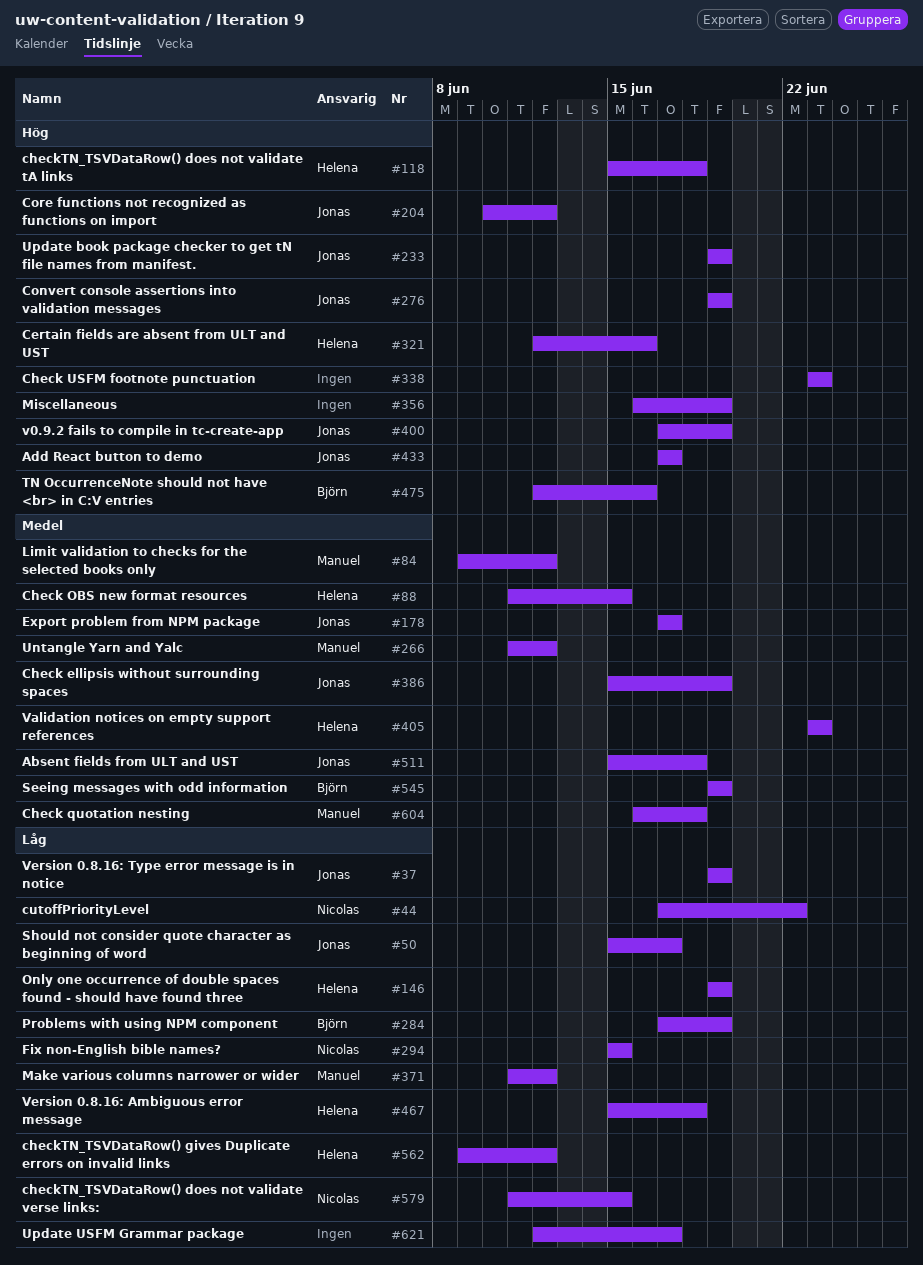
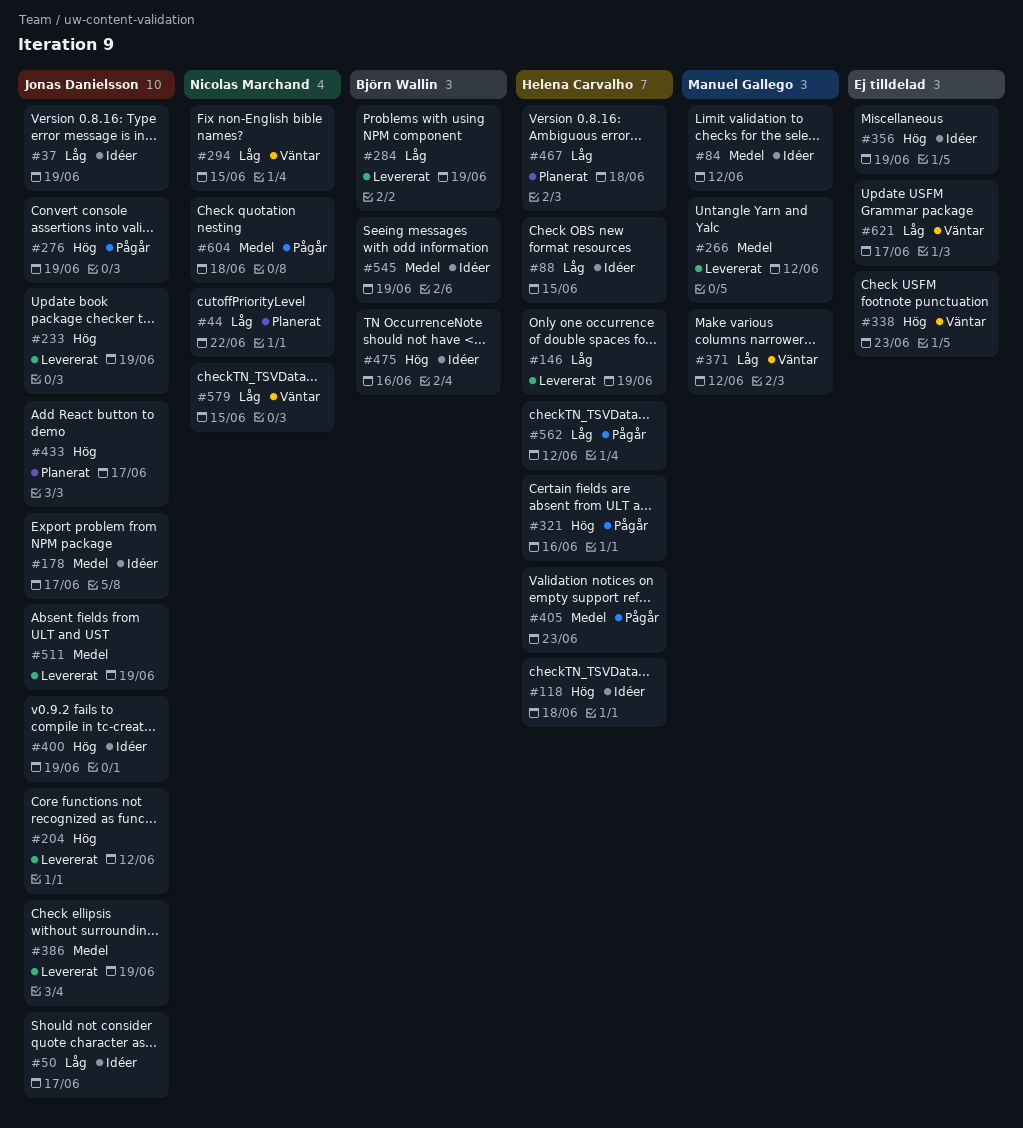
#88, priority: Medel -> Låg
#511, due: Jun 18 -> Jun 19
#604, owner: Manuel Gallego -> Nicolas Marchand

